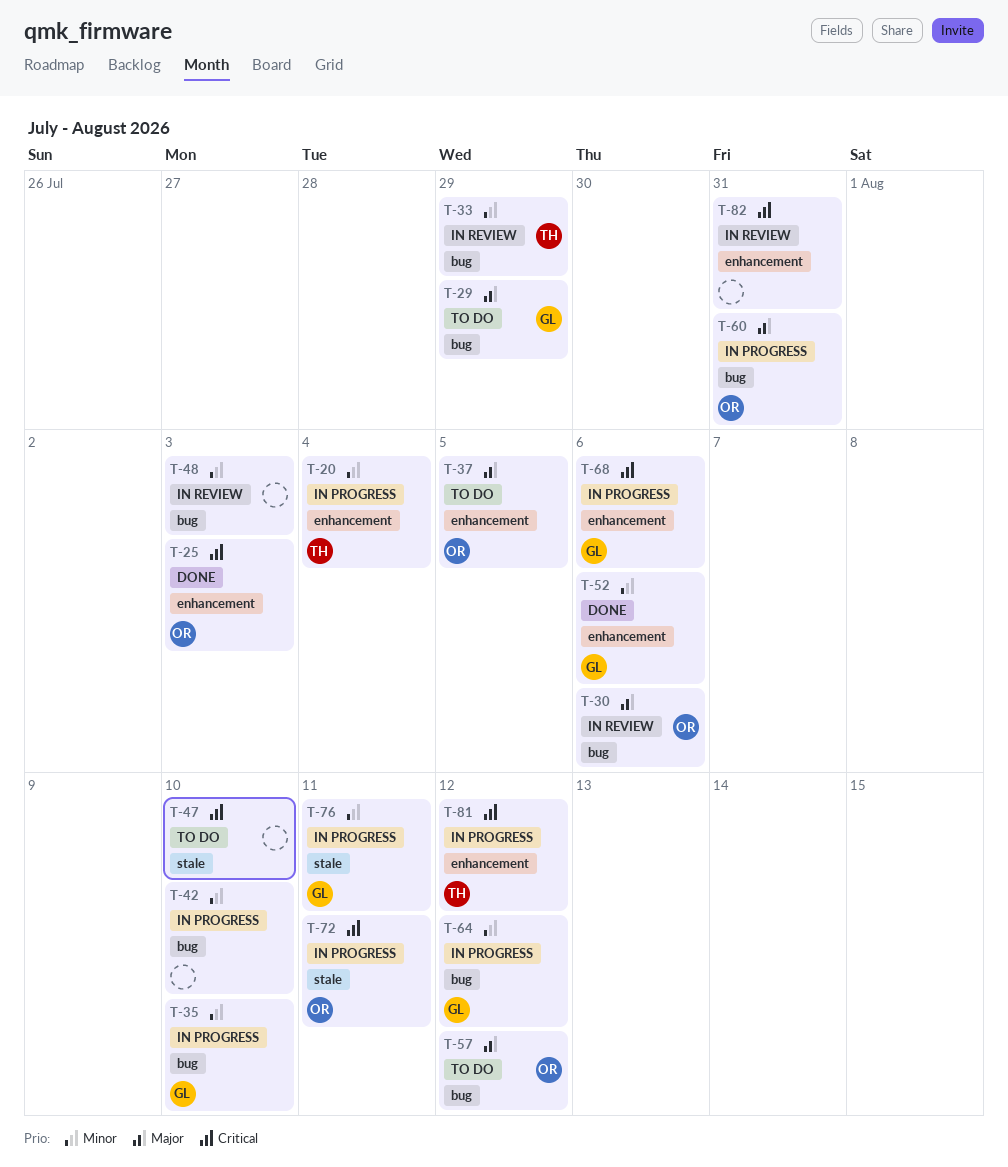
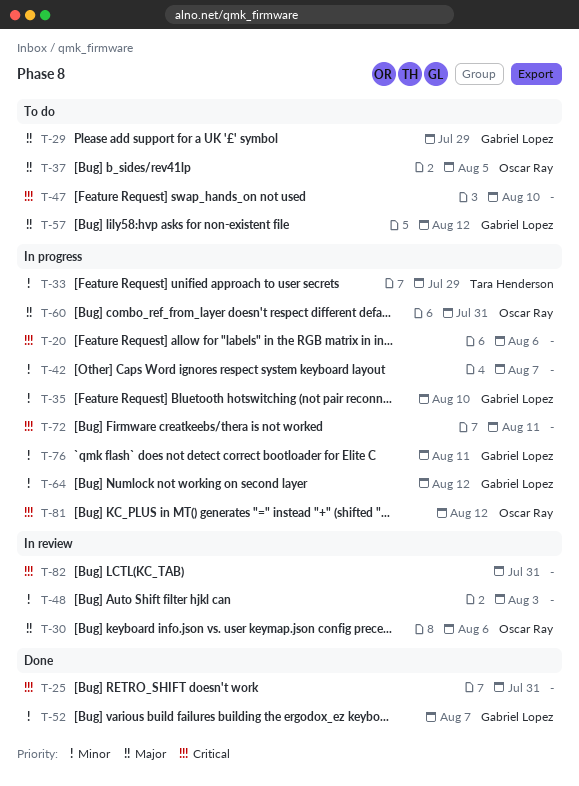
T-20, owner: Tara Henderson -> none
T-20, priority: Minor -> Critical
T-20, due: Aug 4 -> Aug 6
T-25, owner: Oscar Ray -> none
T-25, due: Aug 3 -> Jul 31
T-33, status: In review -> In progress
T-42, due: Aug 10 -> Aug 7
T-52, due: Aug 6 -> Aug 7
T-57, owner: Oscar Ray -> Gabriel Lopez
T-68: present -> none
T-72, owner: Oscar Ray -> none
T-81, owner: Tara Henderson -> Oscar Ray

